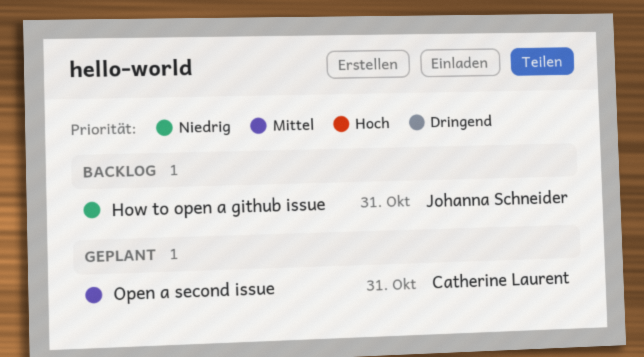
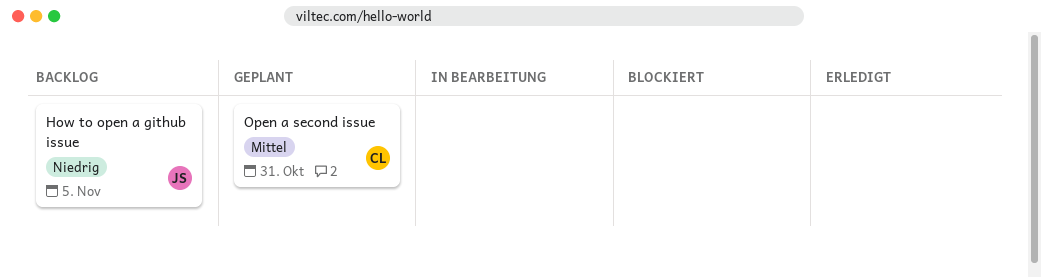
How to open a github issue, due: Oct 31 -> Nov 5

